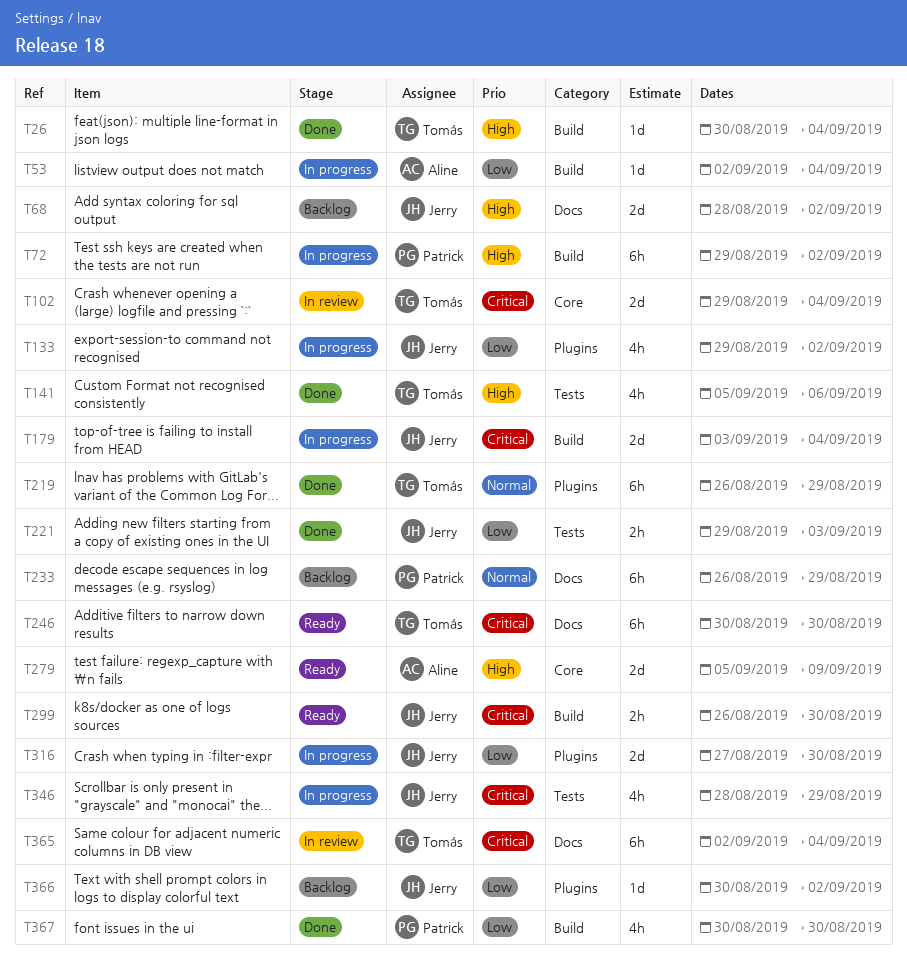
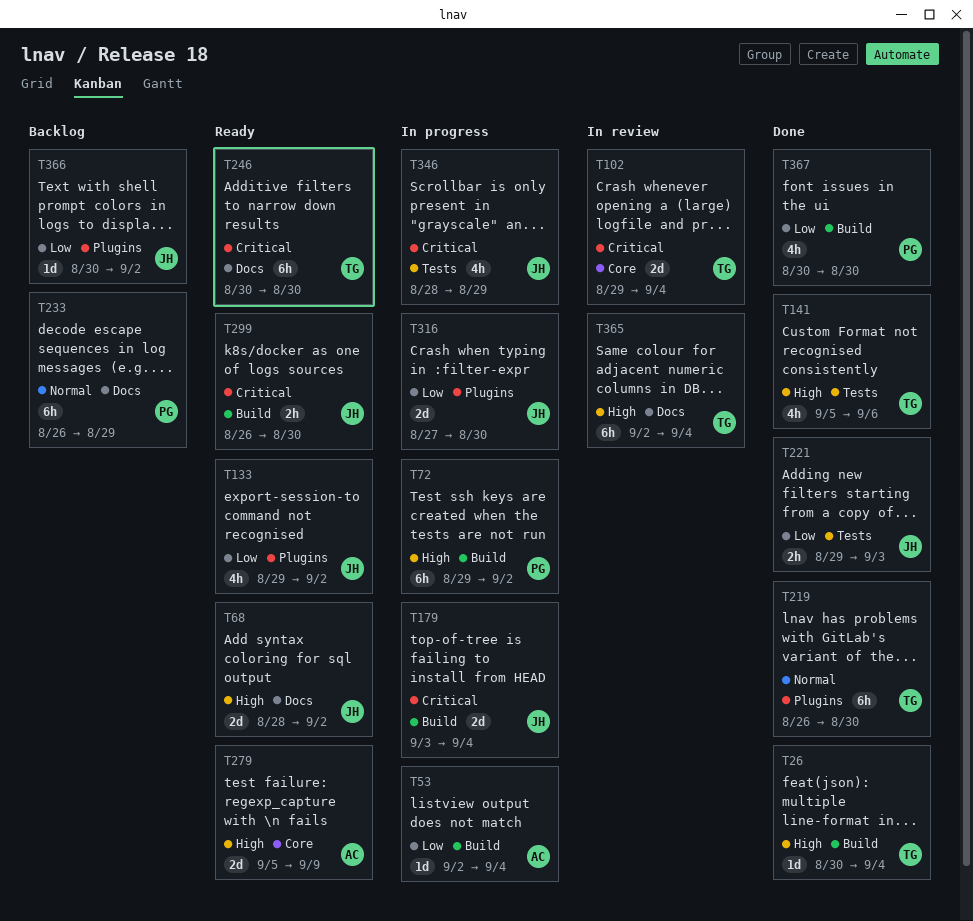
T68, status: Backlog -> Ready
T133, status: In progress -> Ready
T219, due: Aug 29 -> Aug 30
T365, priority: Critical -> High

